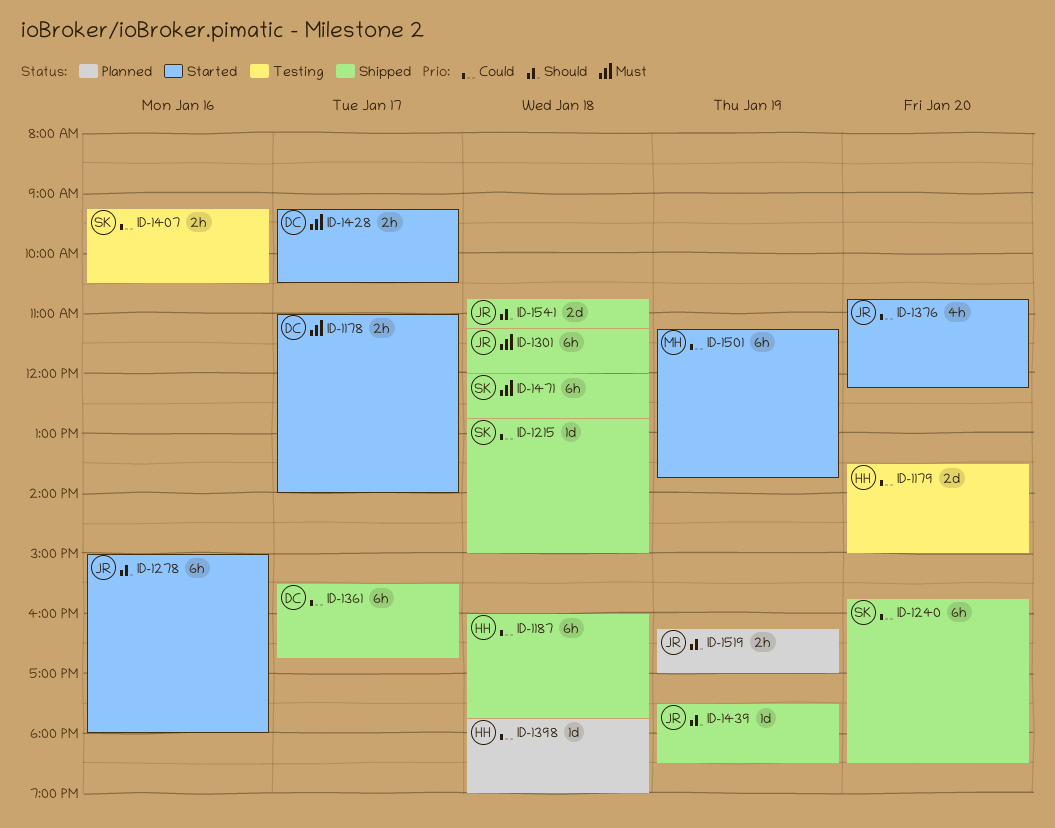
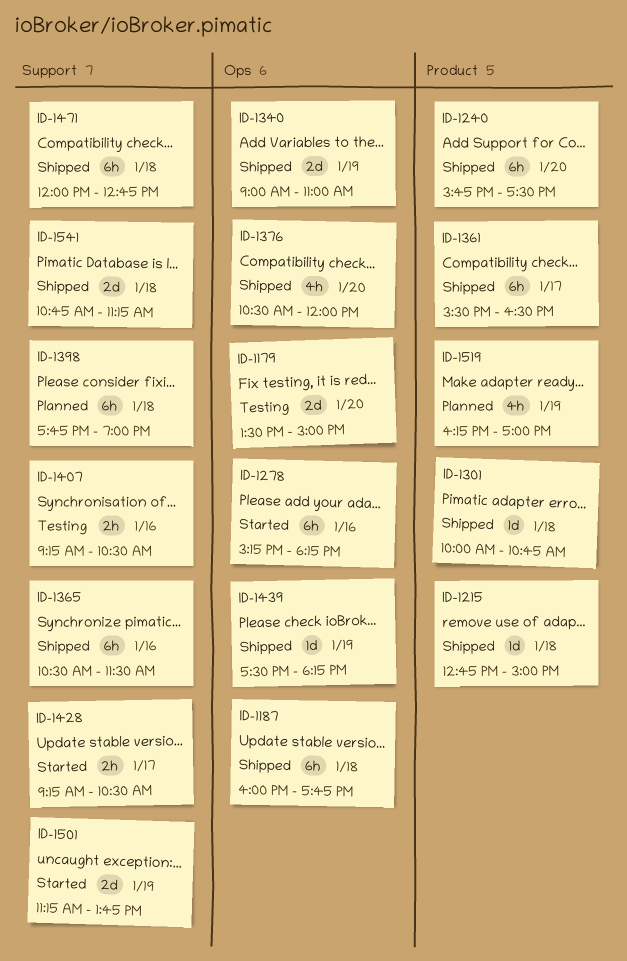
ID-1178: present -> none
ID-1240, ends: 18:30 -> 17:30
ID-1278, begins: 15:00 -> 15:15
ID-1278, ends: 18:00 -> 18:15
ID-1301, estimate: 6h -> 1d
ID-1301, begins: 11:15 -> 10:00
ID-1301, ends: 12:00 -> 10:45
ID-1340: none -> present
ID-1361, ends: 16:45 -> 16:30
ID-1365: none -> present
ID-1376, status: Started -> Shipped
ID-1376, begins: 10:45 -> 10:30
ID-1376, ends: 12:15 -> 12:00
ID-1398, estimate: 1d -> 6h
ID-1439, ends: 18:30 -> 18:15
ID-1501, estimate: 6h -> 2d
ID-1519, estimate: 2h -> 4h

